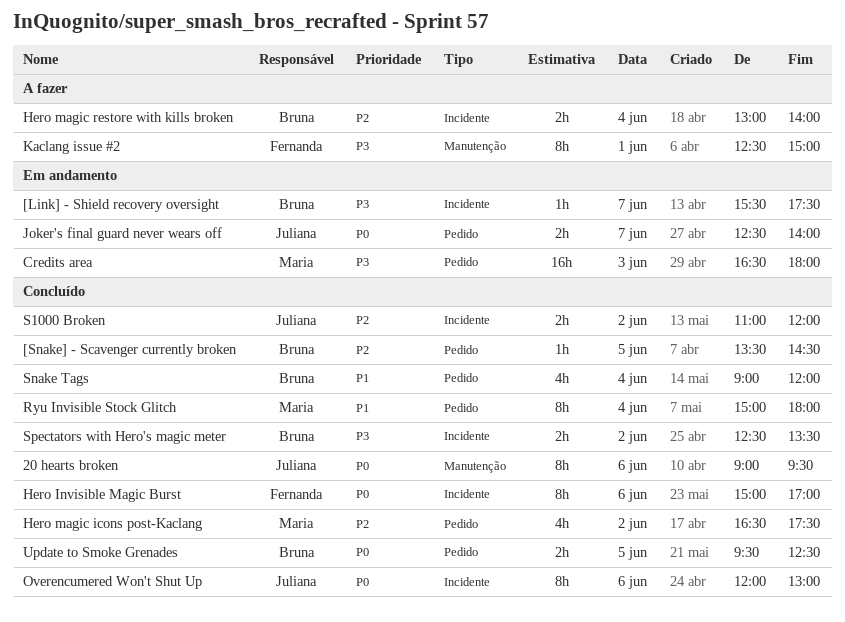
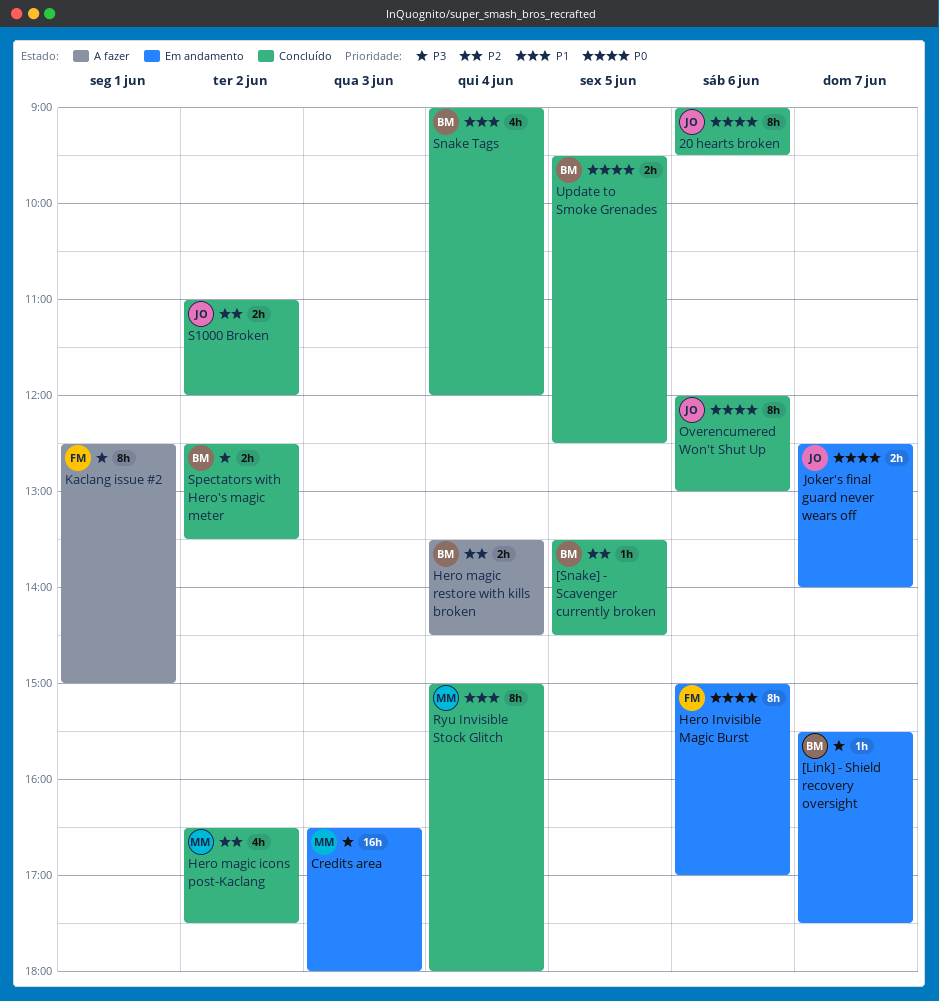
Hero Invisible Magic Burst, status: Concluído -> Em andamento
Hero magic restore with kills broken, begins: 13:00 -> 13:30
Hero magic restore with kills broken, ends: 14:00 -> 14:30

